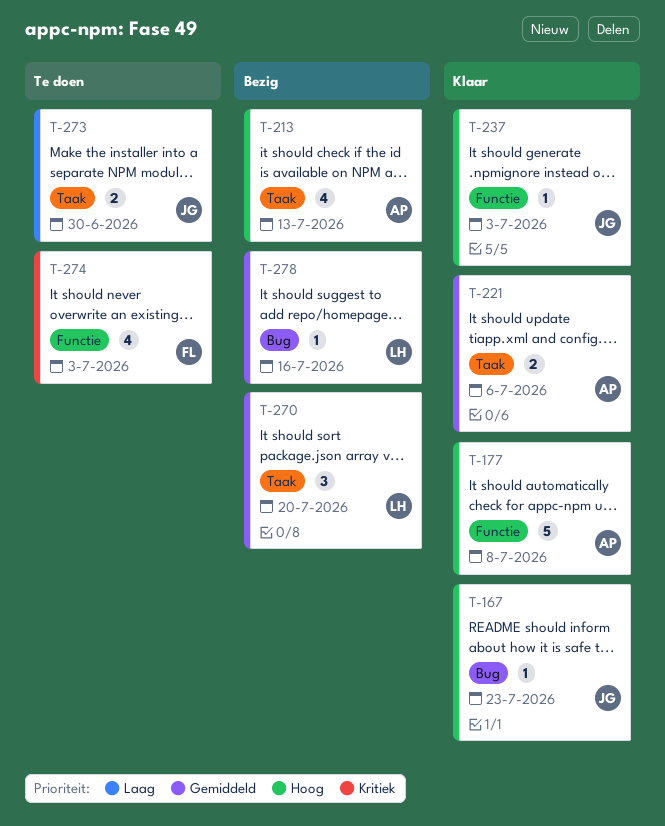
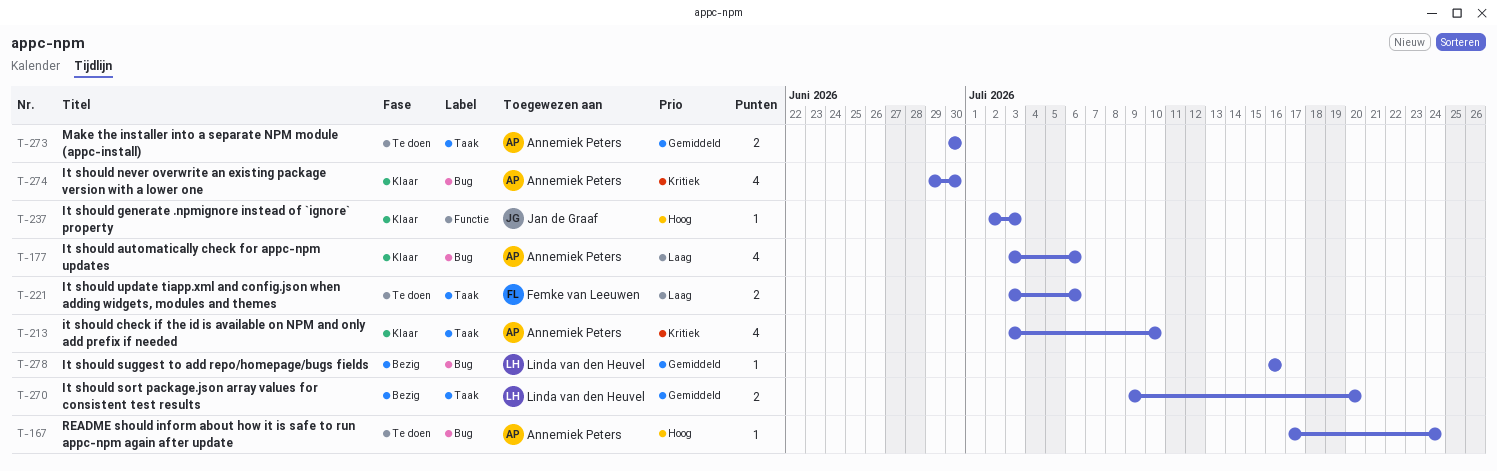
T-167, status: Klaar -> Te doen
T-167, owner: Jan de Graaf -> Annemiek Peters
T-167, due: Jul 23 -> Jul 24
T-177, priority: Hoog -> Laag
T-177, label: Functie -> Bug
T-177, estimate: 5 -> 4
T-177, due: Jul 8 -> Jul 6
T-213, status: Bezig -> Klaar
T-213, priority: Hoog -> Kritiek
T-213, due: Jul 13 -> Jul 10
T-221, status: Klaar -> Te doen
T-221, owner: Annemiek Peters -> Femke van Leeuwen
T-221, priority: Gemiddeld -> Laag
T-270, estimate: 3 -> 2
T-273, owner: Jan de Graaf -> Annemiek Peters
T-273, priority: Laag -> Gemiddeld
T-274, status: Te doen -> Klaar
T-274, owner: Femke van Leeuwen -> Annemiek Peters
T-274, label: Functie -> Bug
T-274, due: Jul 3 -> Jun 30

